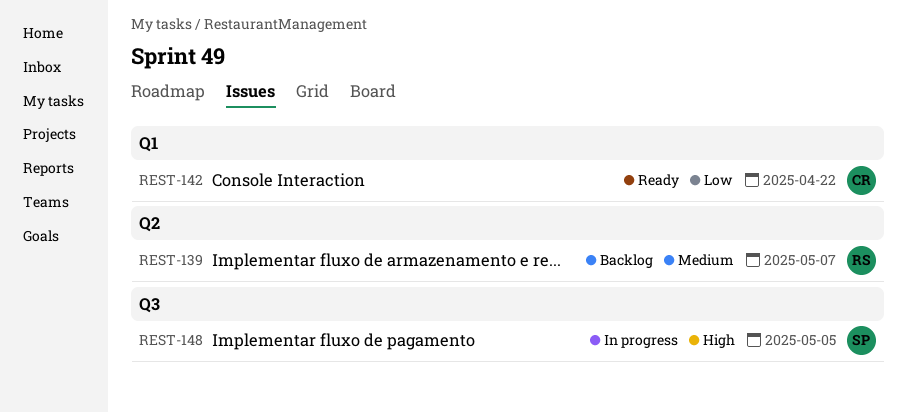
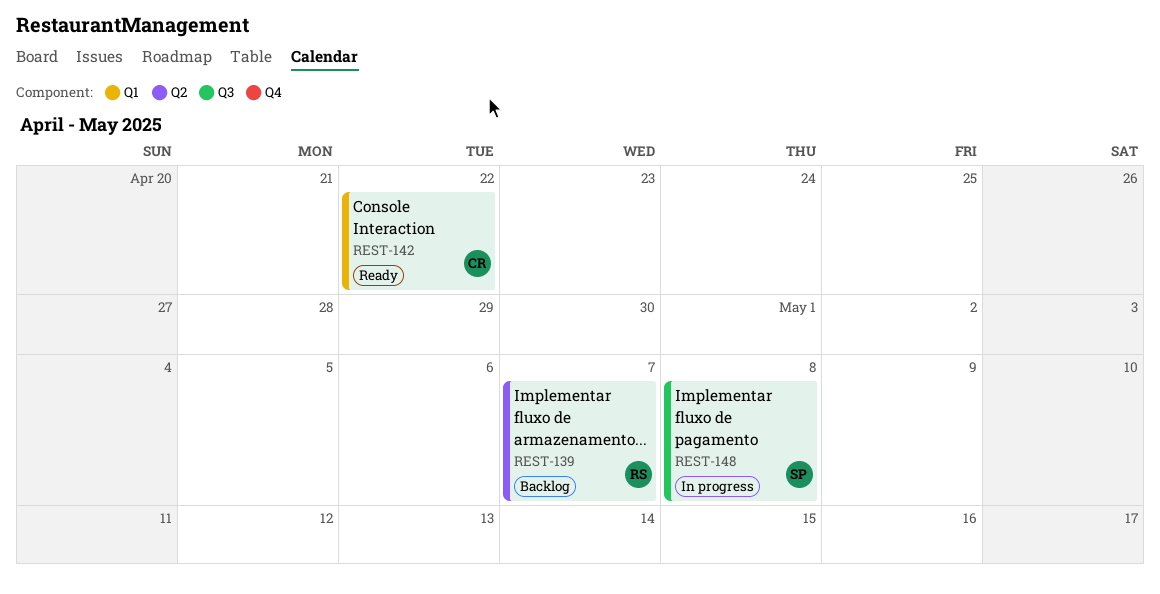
REST-148, due: May 5 -> May 8

